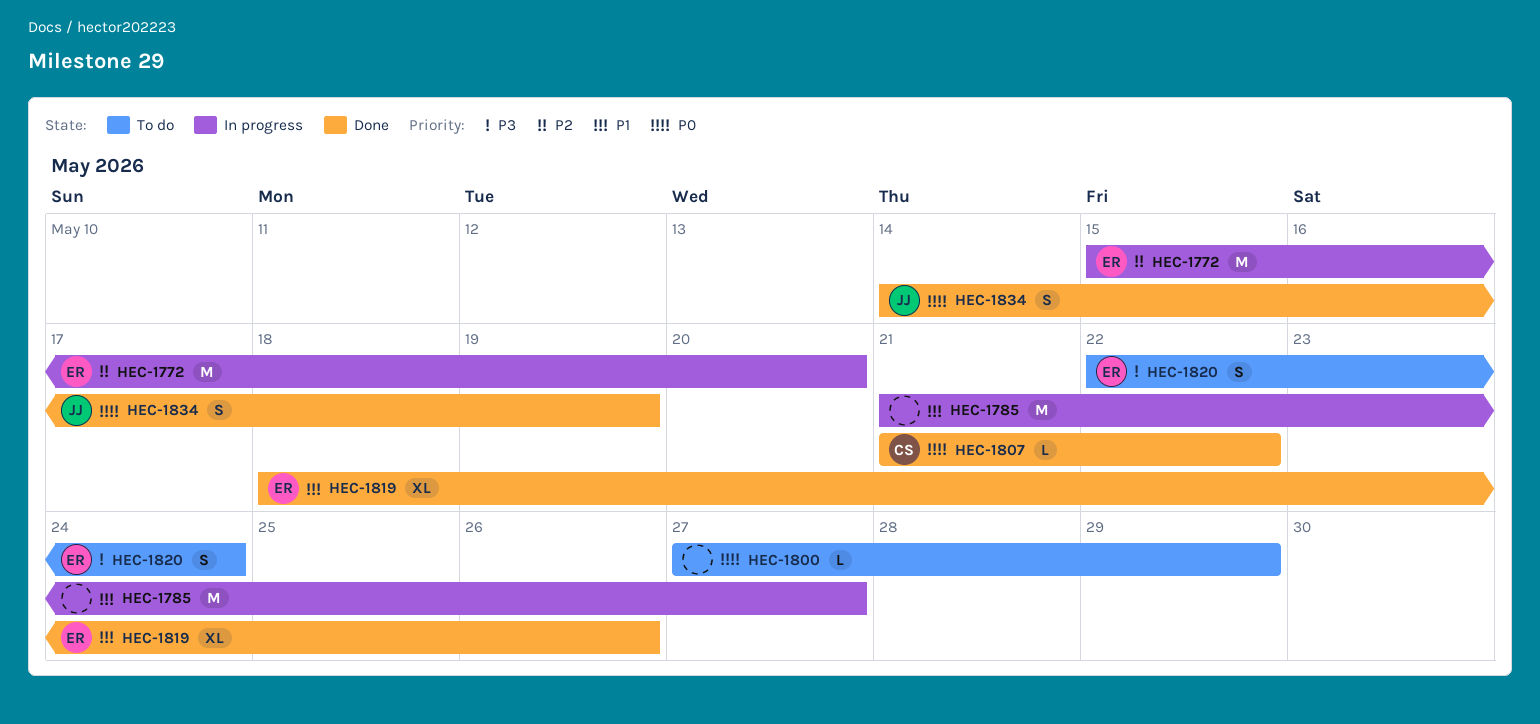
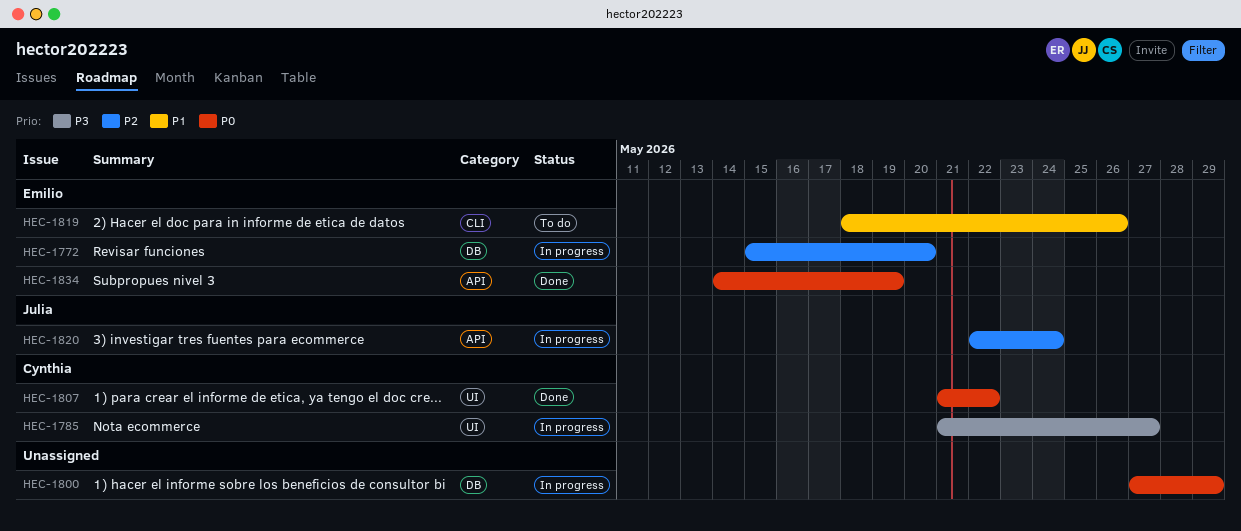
HEC-1785, owner: none -> Cynthia
HEC-1785, priority: P1 -> P3
HEC-1800, status: To do -> In progress
HEC-1819, status: Done -> To do
HEC-1820, status: To do -> In progress
HEC-1820, owner: Emilio -> Julia
HEC-1820, priority: P3 -> P2
HEC-1834, owner: Julia -> Emilio

